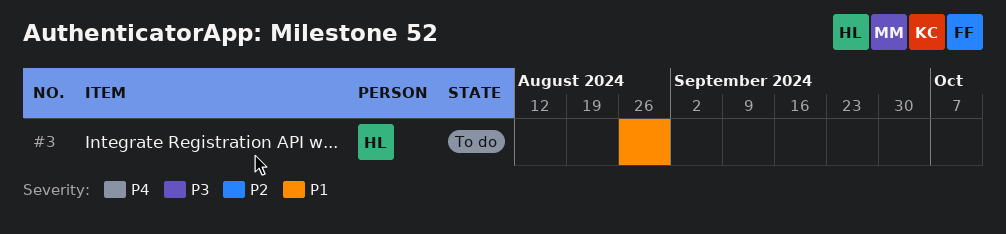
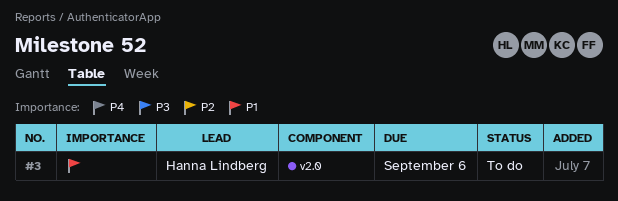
#3, due: Aug 30 -> Sep 6

